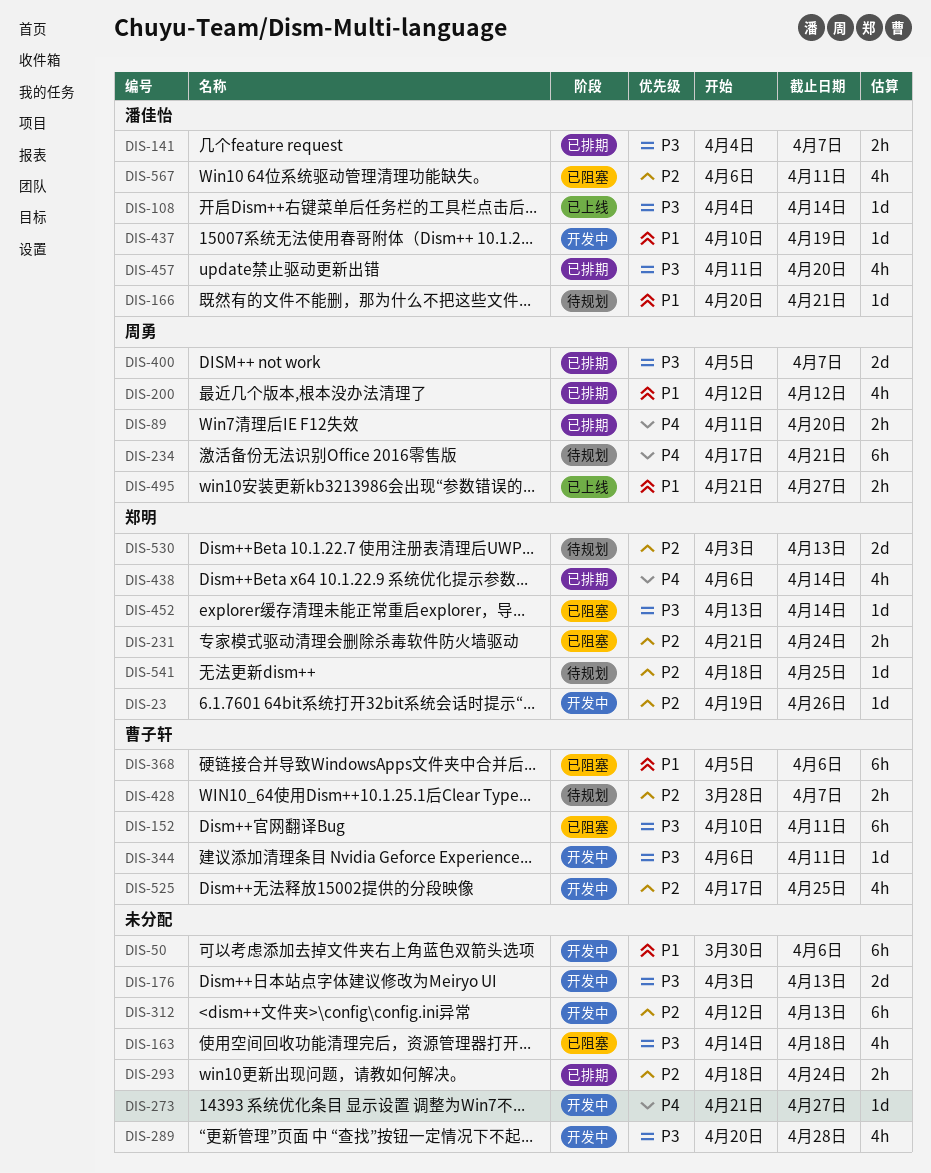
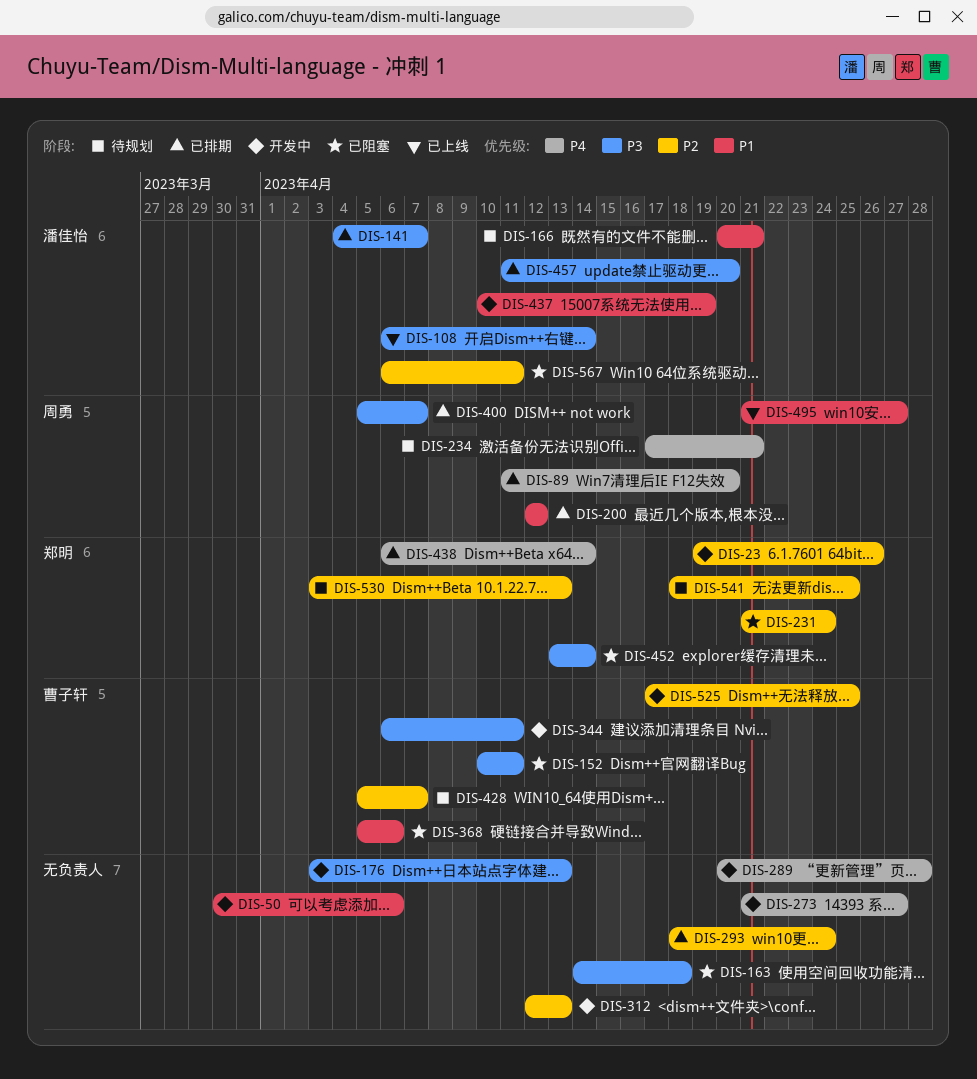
DIS-108, start: Apr 4 -> Apr 6
DIS-289, priority: P3 -> P4
DIS-428, start: Mar 28 -> Apr 5

